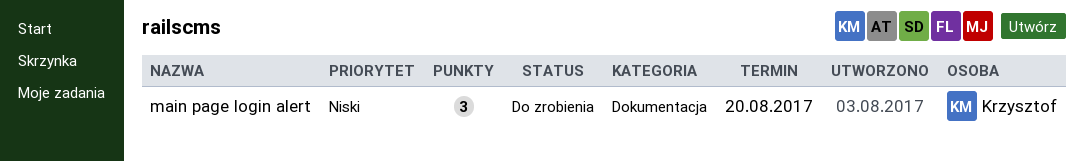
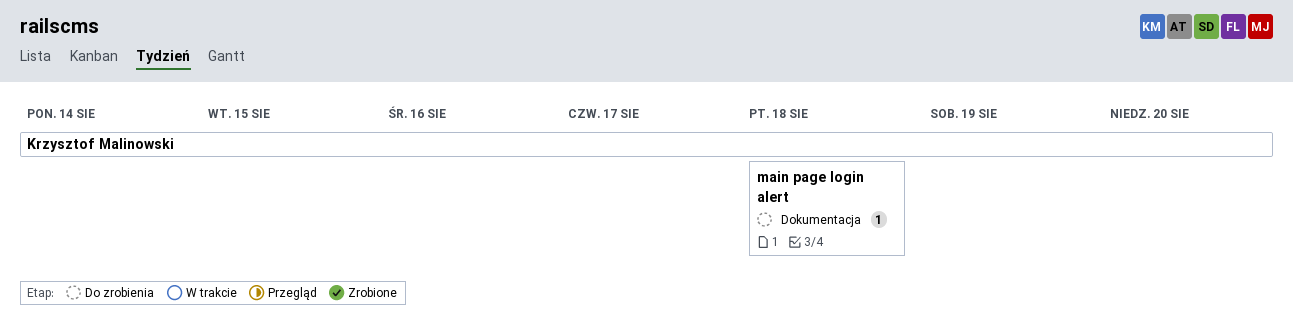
main page login alert, estimate: 3 -> 1
main page login alert, due: Aug 20 -> Aug 18

